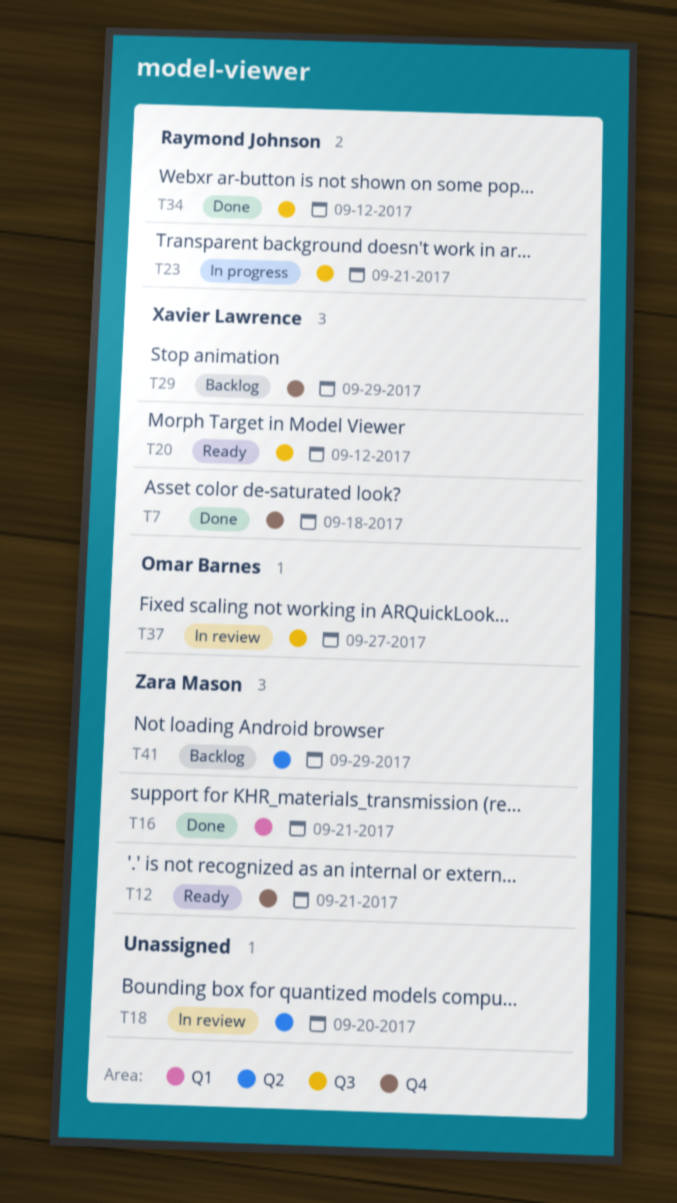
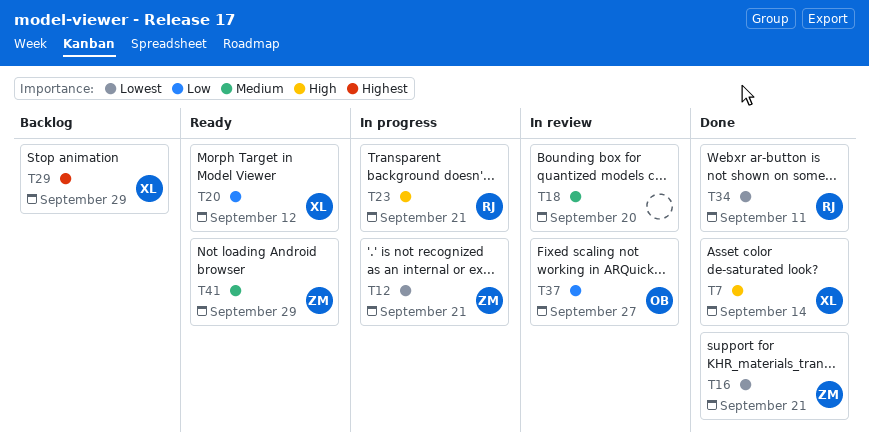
T7, due: Sep 18 -> Sep 14
T12, status: Ready -> In progress
T34, due: Sep 12 -> Sep 11
T41, status: Backlog -> Ready

